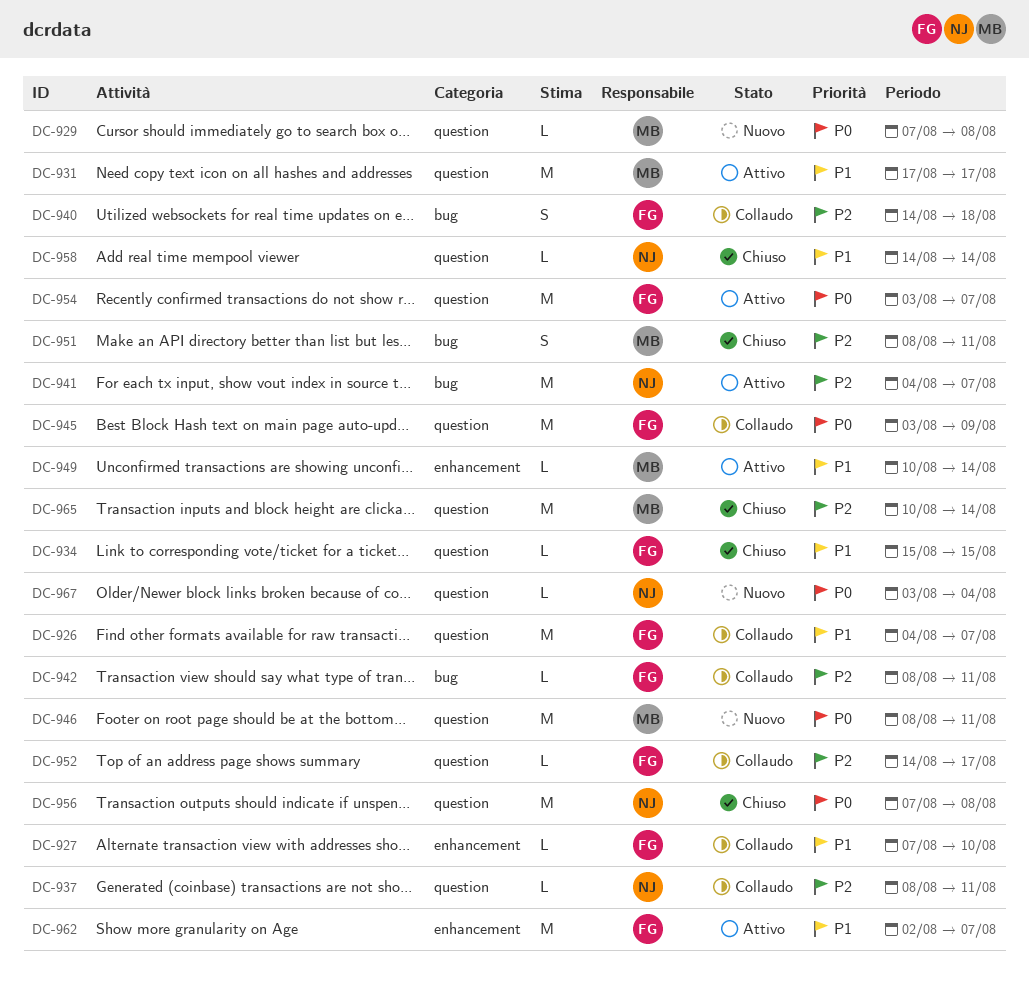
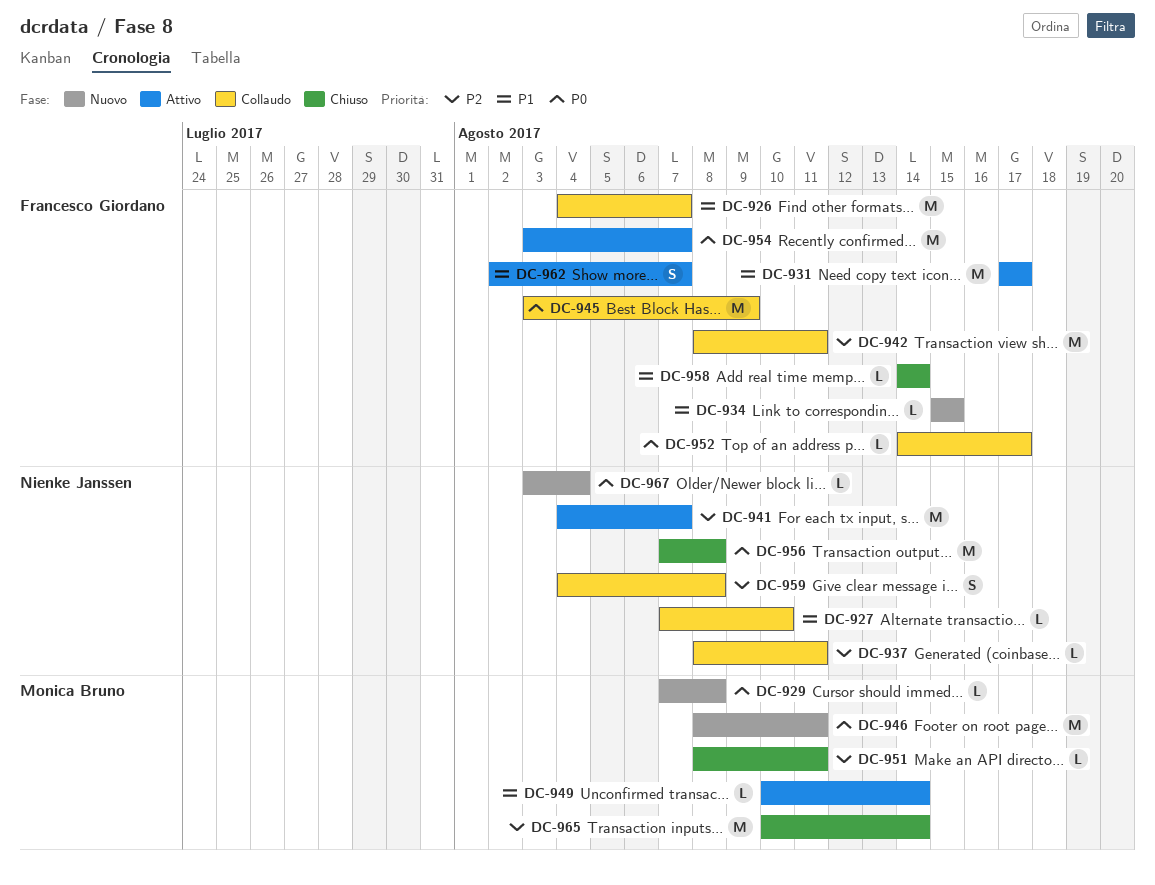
DC-927, owner: Francesco Giordano -> Nienke Janssen
DC-931, owner: Monica Bruno -> Francesco Giordano
DC-934, status: Chiuso -> Nuovo
DC-940: present -> none
DC-942, estimate: L -> M
DC-951, estimate: S -> L
DC-952, priority: P2 -> P0
DC-958, owner: Nienke Janssen -> Francesco Giordano
DC-959: none -> present
DC-962, estimate: M -> S

